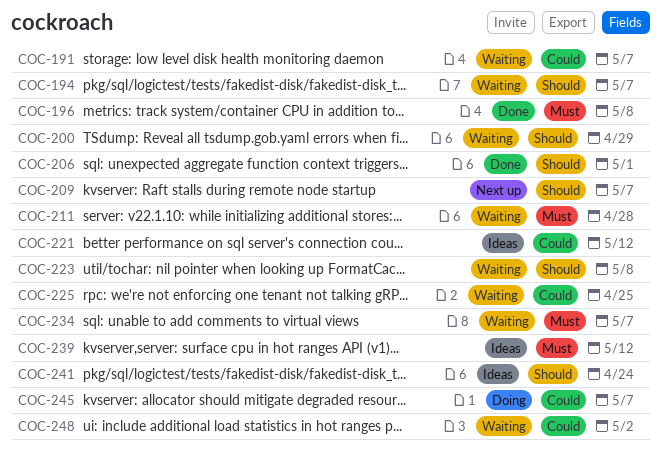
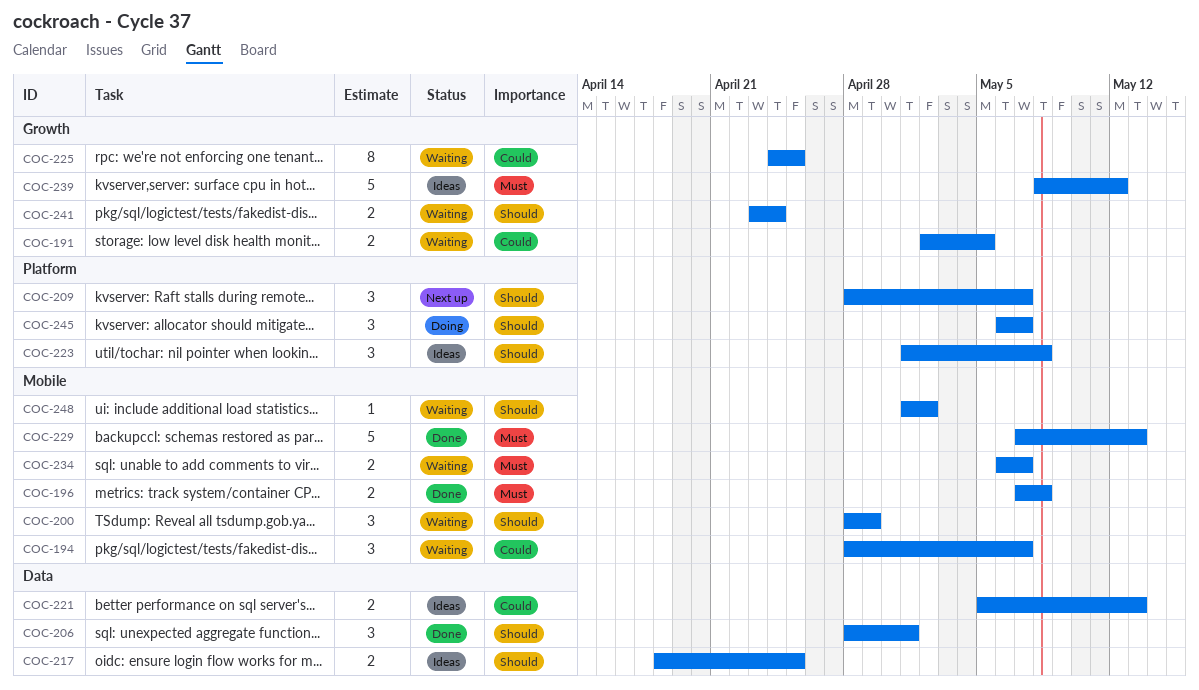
COC-191, due: May 7 -> May 5
COC-194, priority: Should -> Could
COC-211: present -> none
COC-217: none -> present
COC-221, due: May 12 -> May 13
COC-223, status: Waiting -> Ideas
COC-229: none -> present
COC-241, status: Ideas -> Waiting
COC-245, priority: Could -> Should
COC-248, priority: Could -> Should

